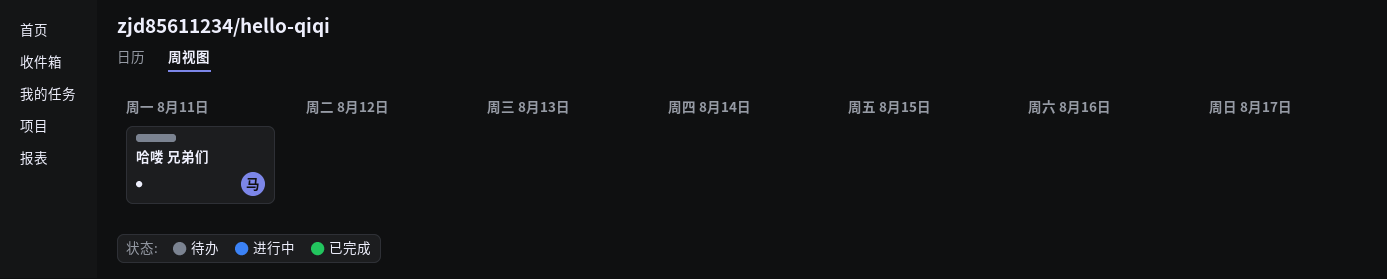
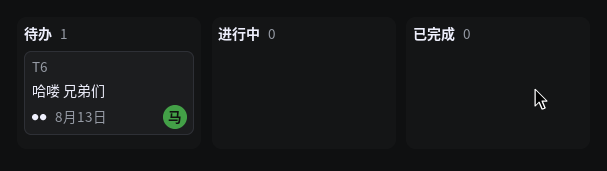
哈喽 兄弟们, estimate: 1 -> 2
哈喽 兄弟们, due: Aug 11 -> Aug 13

